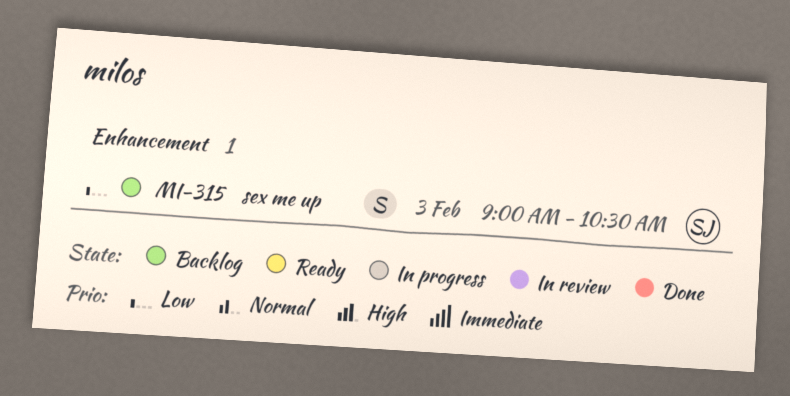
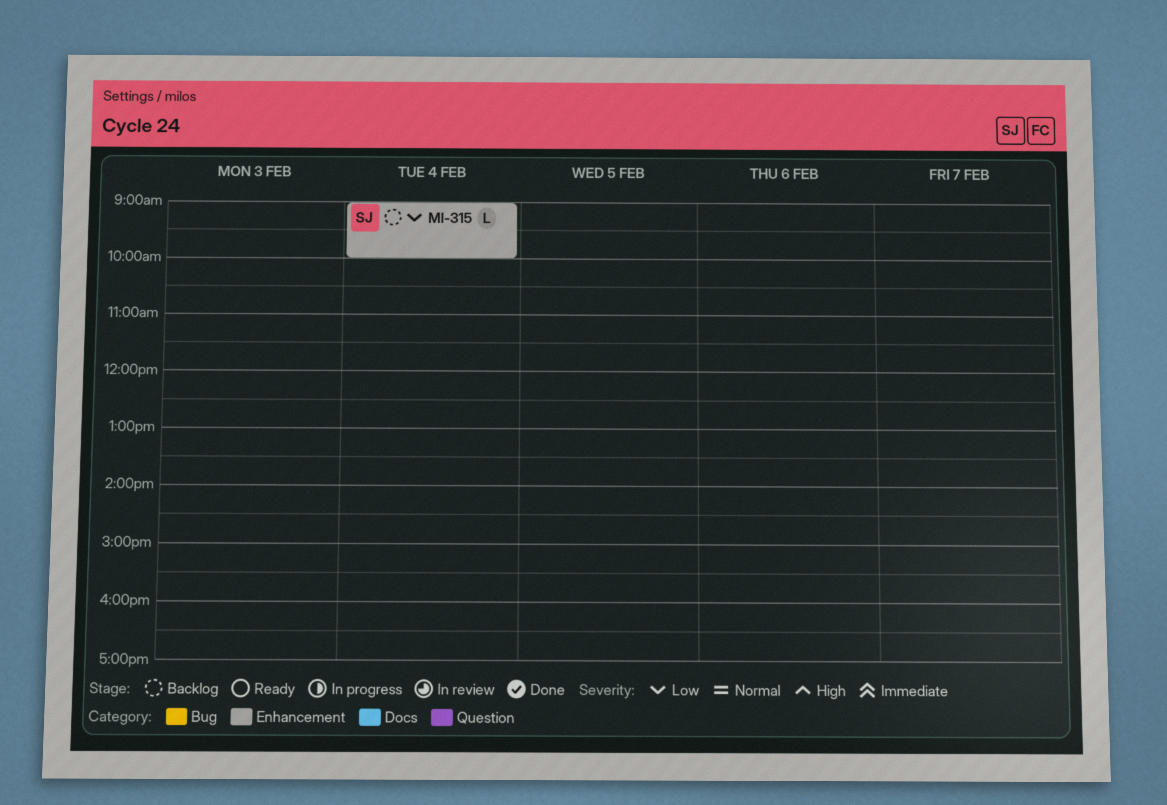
MI-315, estimate: S -> L
MI-315, day: Feb 3 -> Feb 4
MI-315, ends: 10:30 -> 10:00

